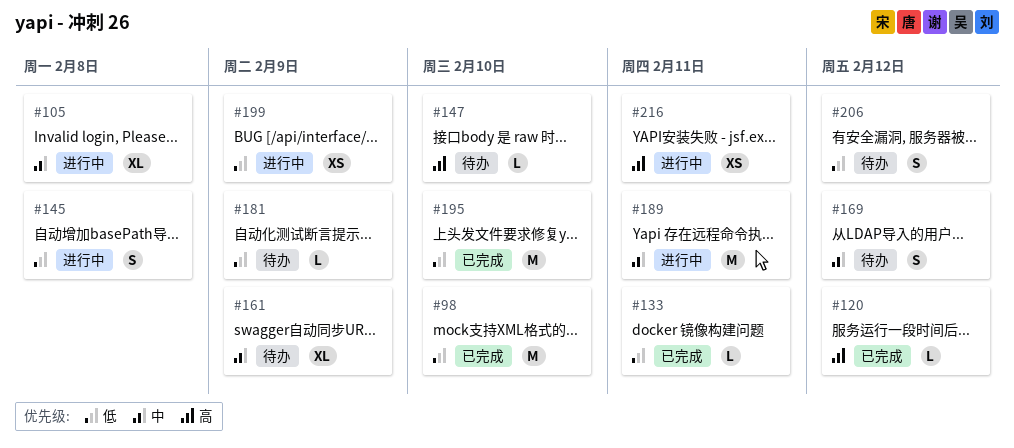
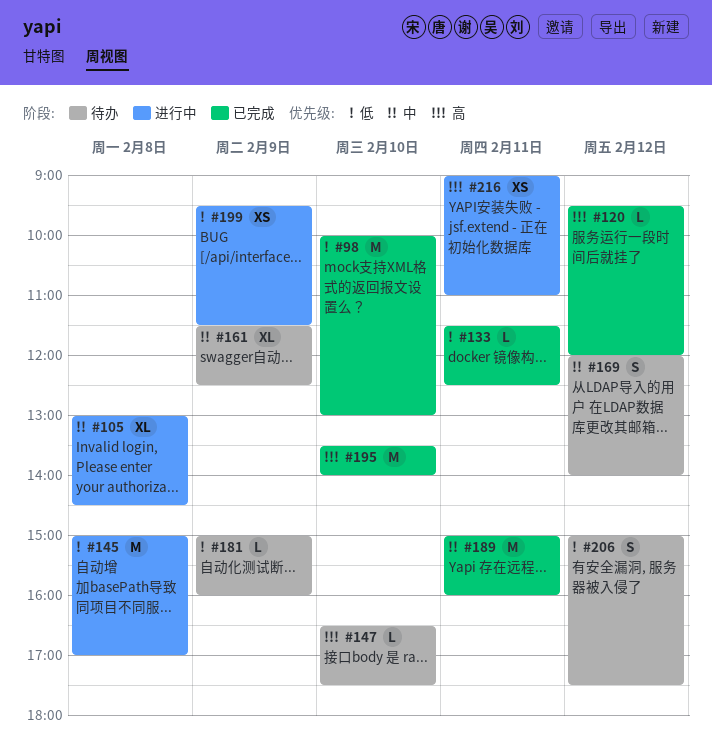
#145, estimate: S -> M
#189, status: 进行中 -> 已完成
#195, priority: 低 -> 高

